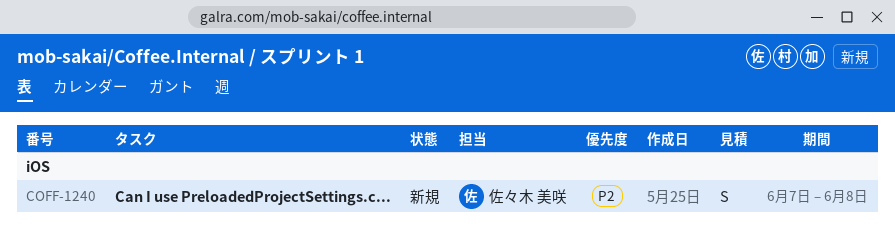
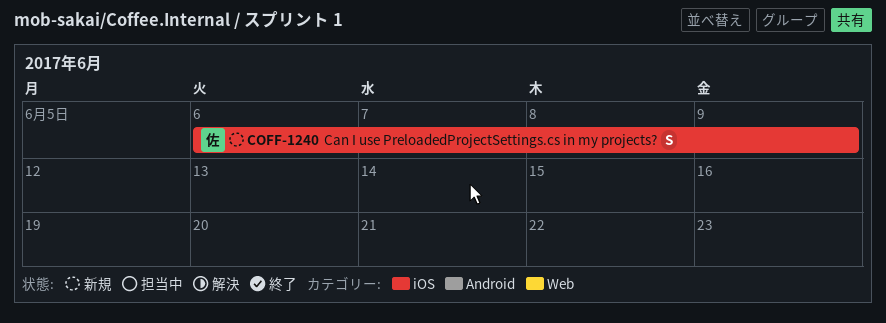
COFF-1240, start: Jun 7 -> Jun 6
COFF-1240, due: Jun 8 -> Jun 9

